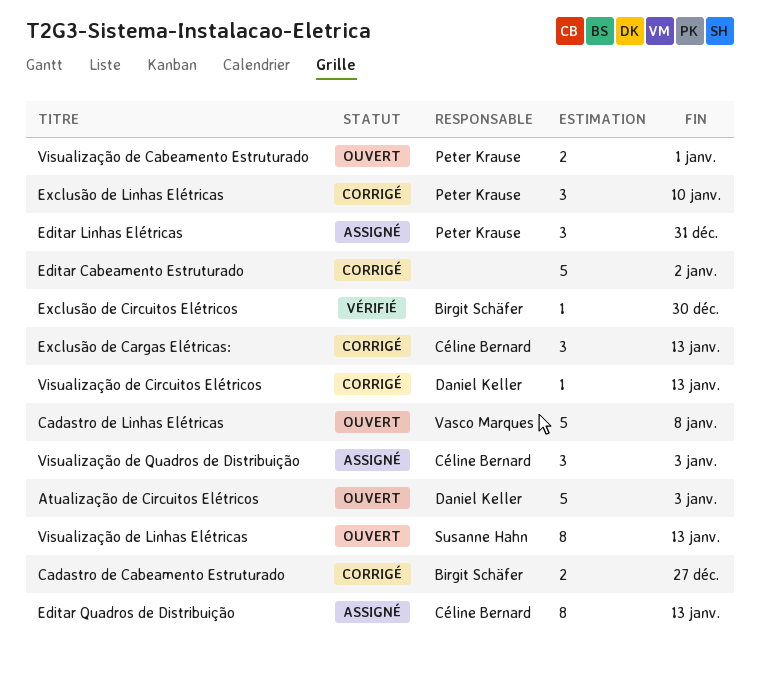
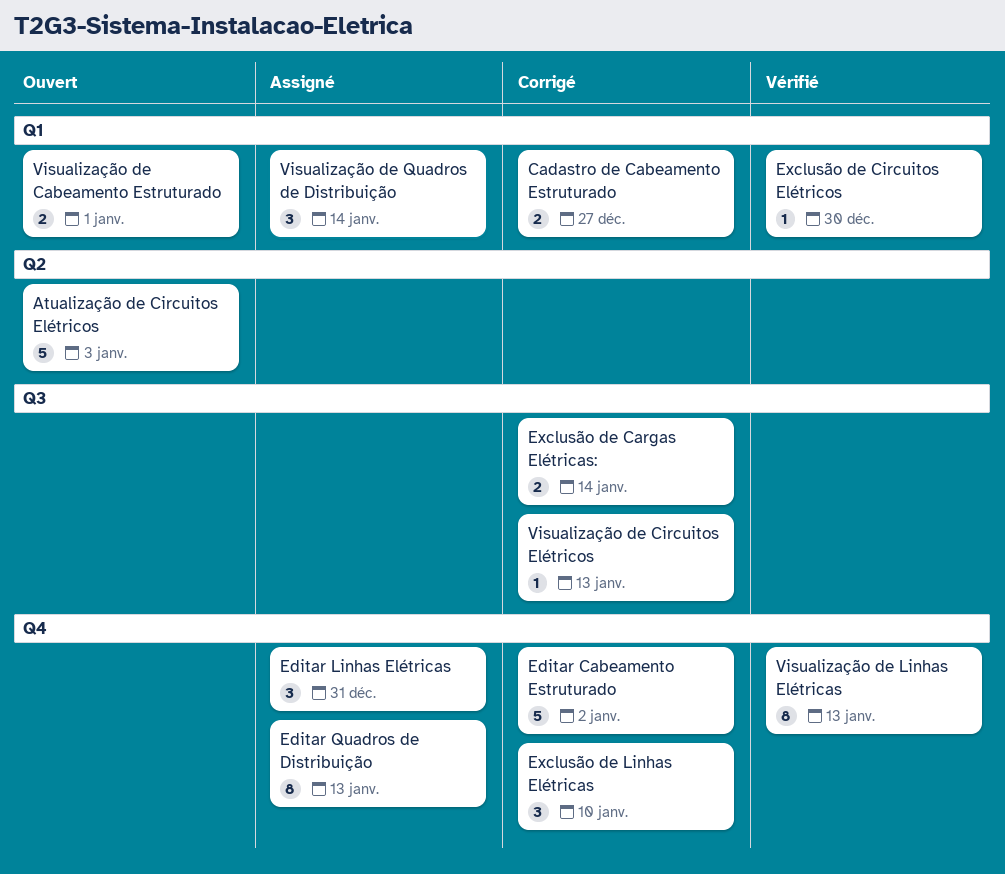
Cadastro de Linhas Elétricas: present -> none
Exclusão de Cargas Elétricas:, estimate: 3 -> 2
Exclusão de Cargas Elétricas:, due: Jan 13 -> Jan 14
Visualização de Linhas Elétricas, status: Ouvert -> Vérifié
Visualização de Quadros de Distribuição, due: Jan 3 -> Jan 14

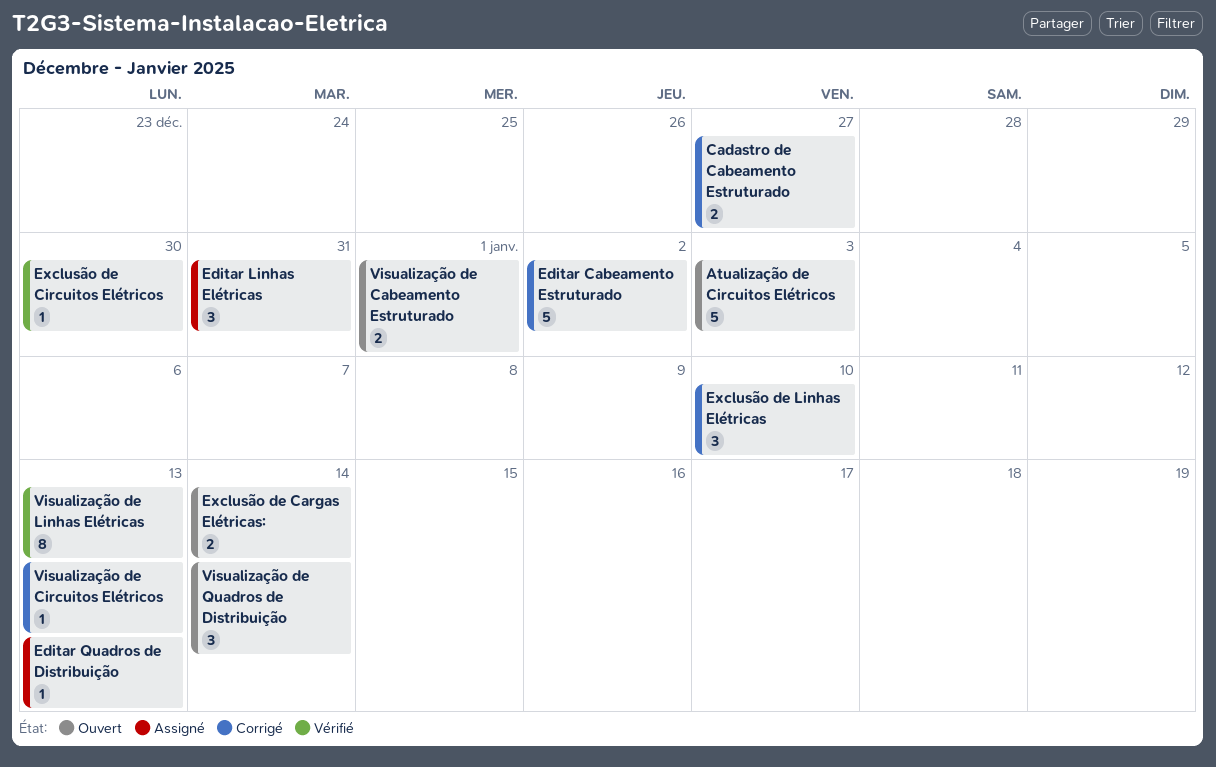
Editar Quadros de Distribuição, estimate: 8 -> 1
Exclusão de Cargas Elétricas:, status: Corrigé -> Ouvert
Visualização de Quadros de Distribuição, status: Assigné -> Ouvert

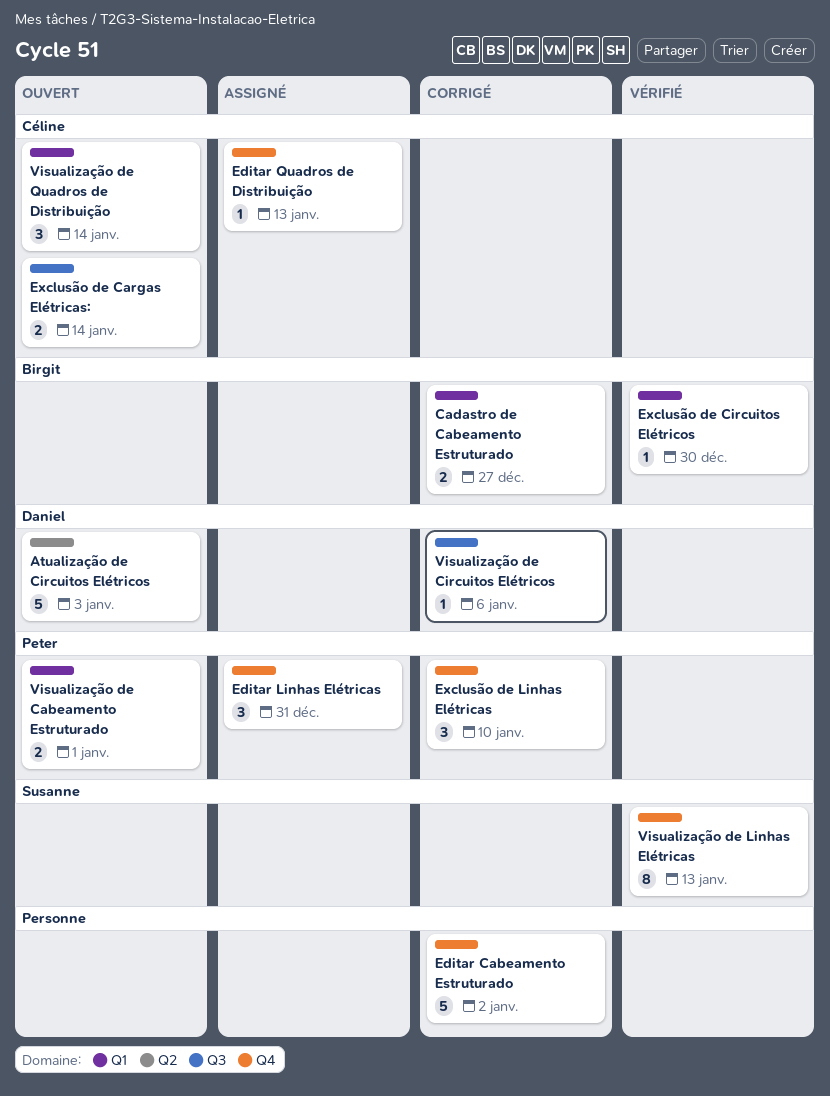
Visualização de Circuitos Elétricos, due: Jan 13 -> Jan 6

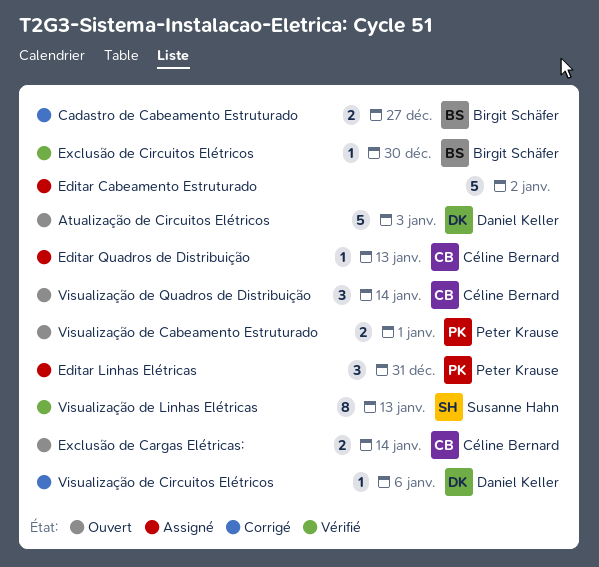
Editar Cabeamento Estruturado, status: Corrigé -> Assigné
Exclusão de Linhas Elétricas: present -> none

